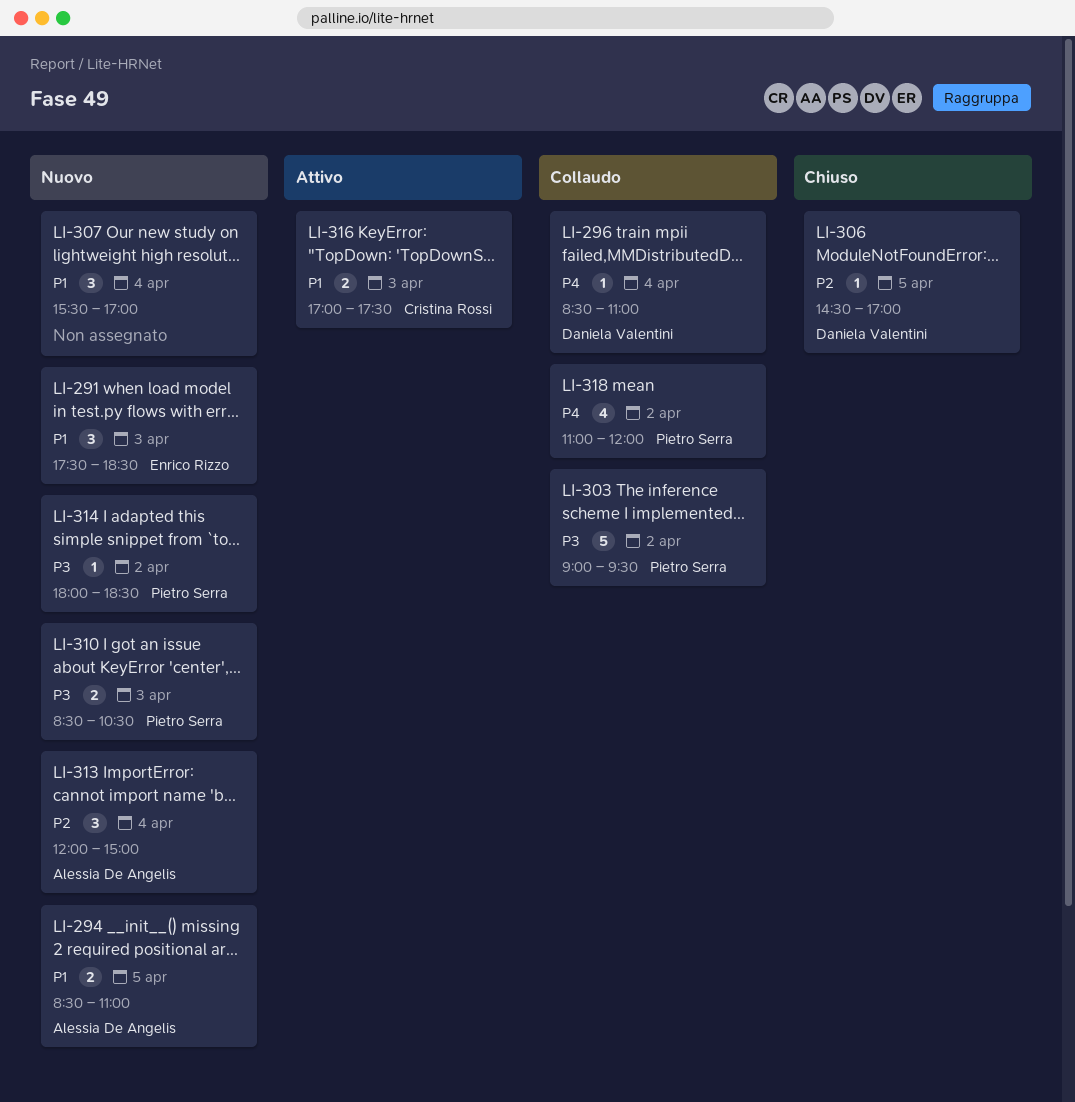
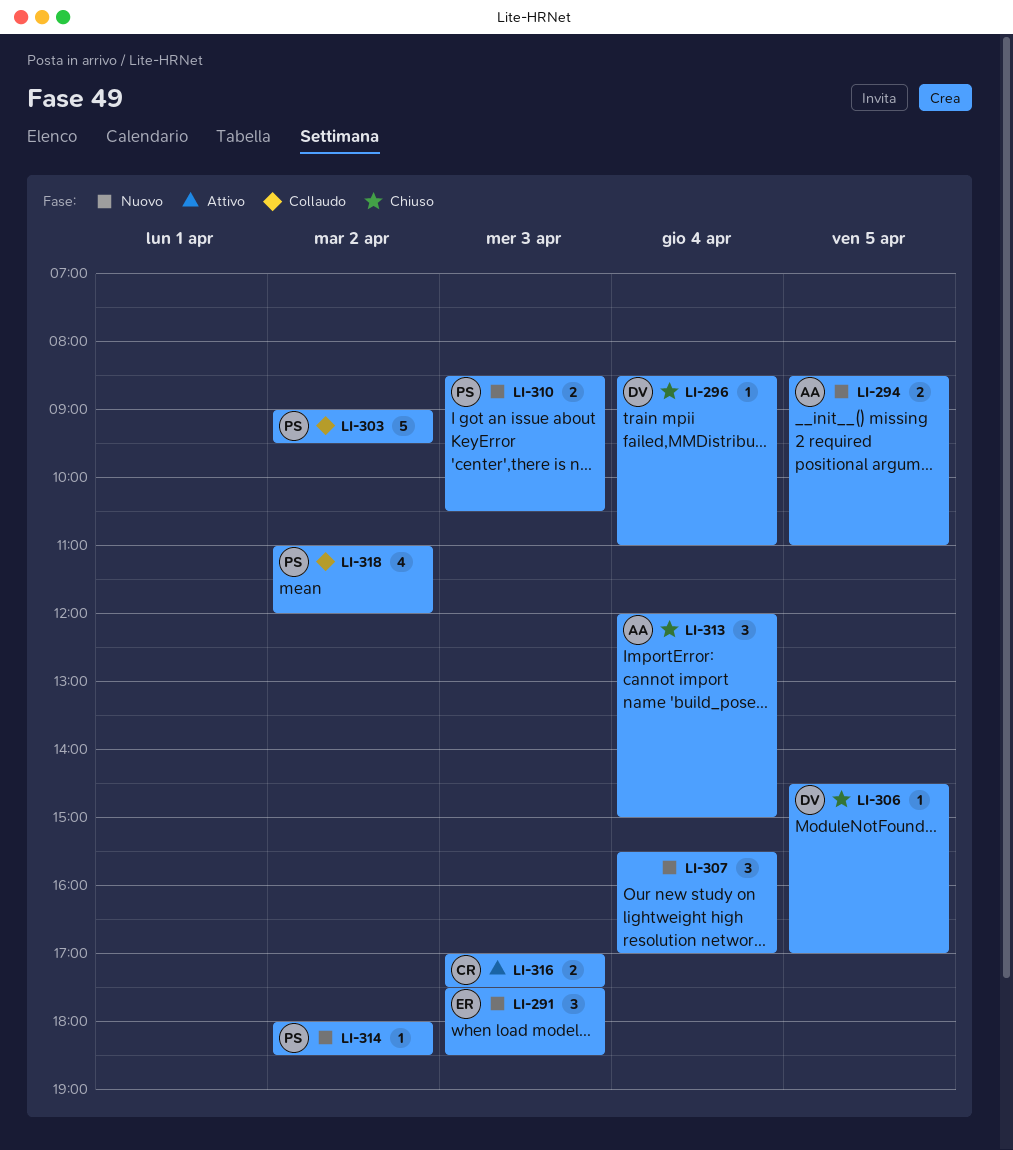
LI-296, status: Collaudo -> Chiuso
LI-313, status: Nuovo -> Chiuso

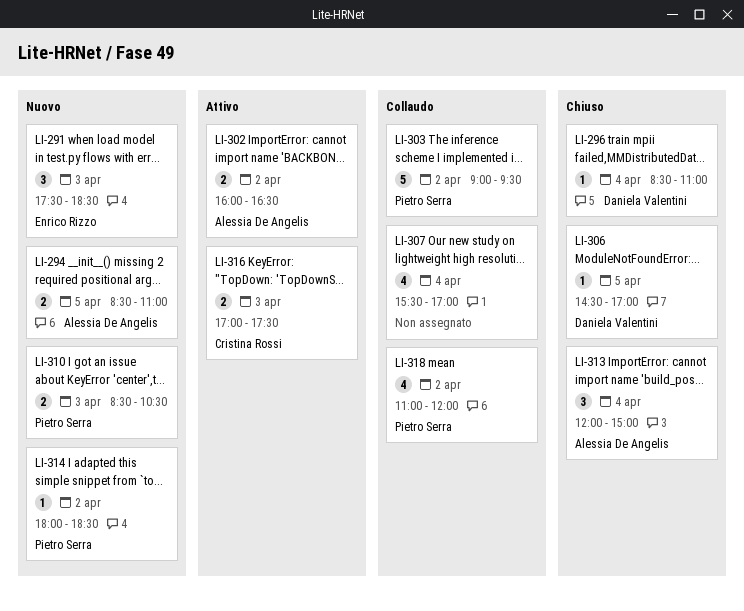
LI-302: none -> present
LI-307, status: Nuovo -> Collaudo
LI-307, estimate: 3 -> 4

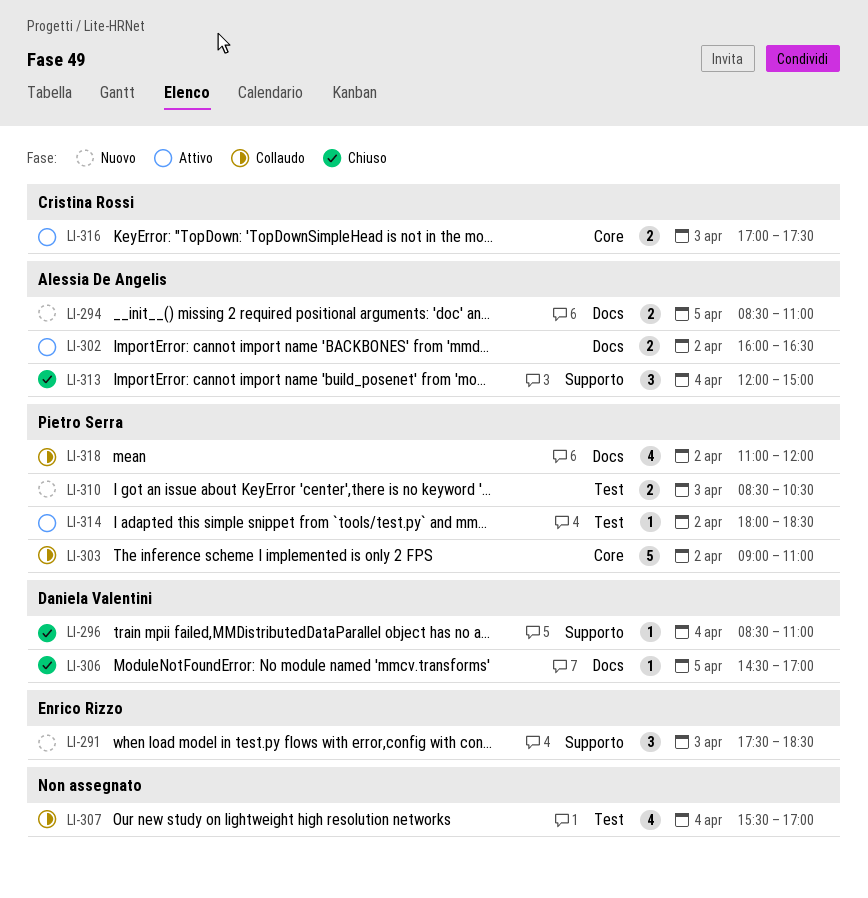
LI-303, ends: 09:30 -> 11:00
LI-314, status: Nuovo -> Attivo

